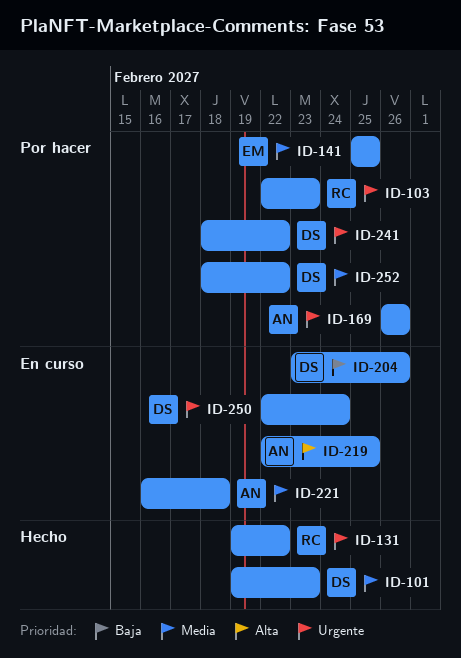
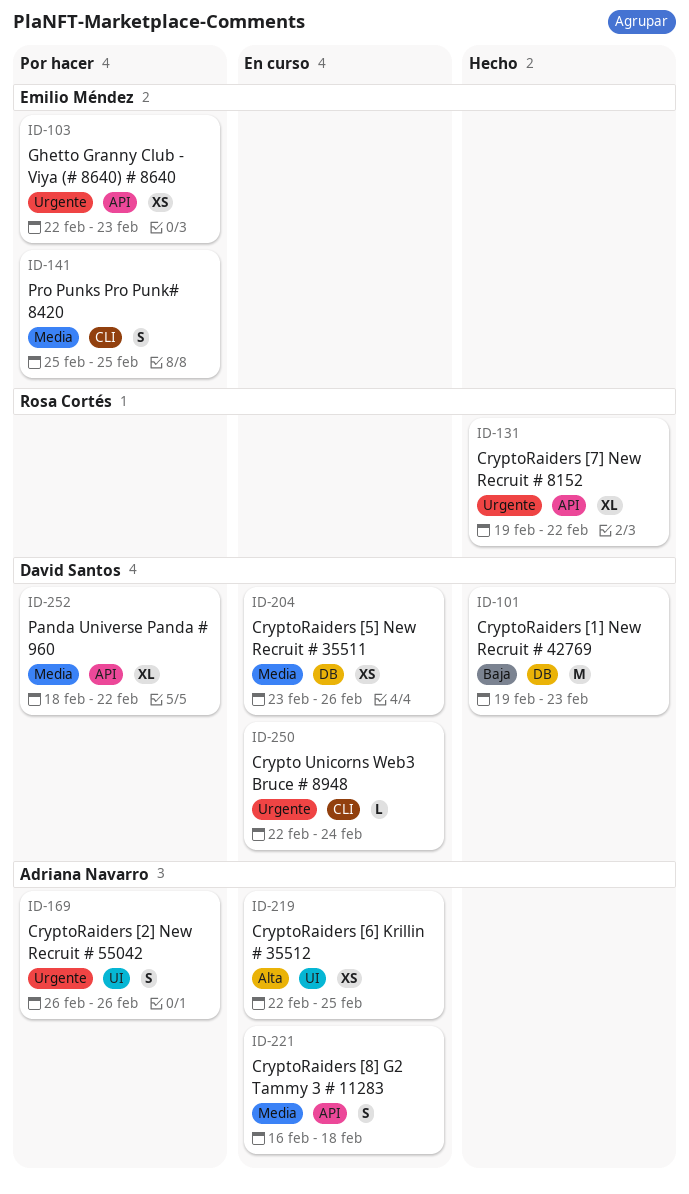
ID-101, priority: Media -> Baja
ID-103, owner: Rosa Cortés -> Emilio Méndez
ID-204, priority: Baja -> Media
ID-241: present -> none

